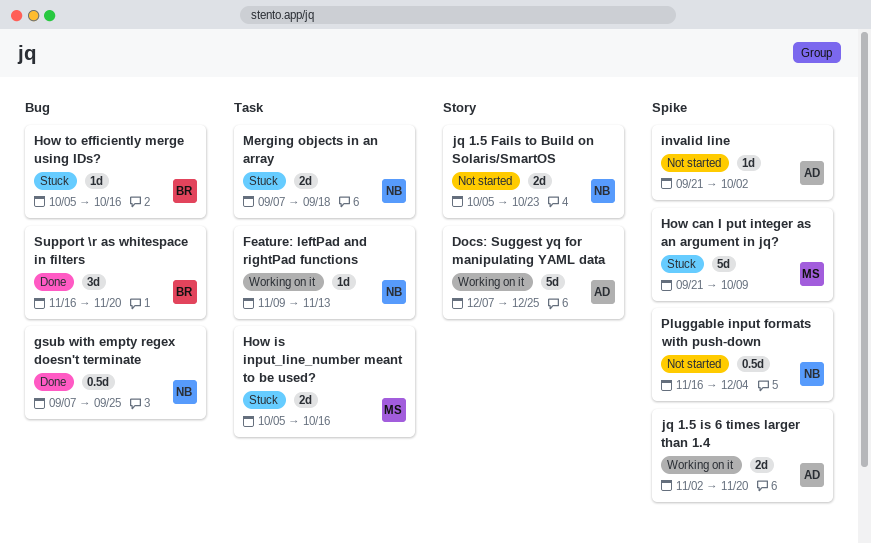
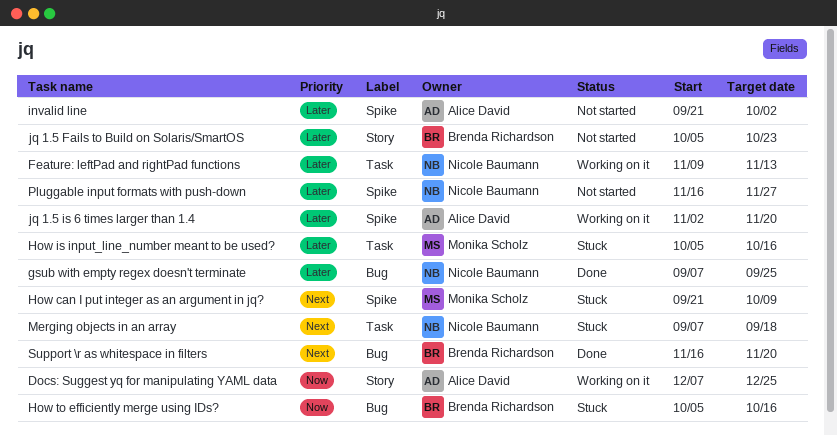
jq 1.5 Fails to Build on Solaris/SmartOS, owner: Nicole Baumann -> Brenda Richardson
Pluggable input formats with push-down, due: Dec 4 -> Nov 27

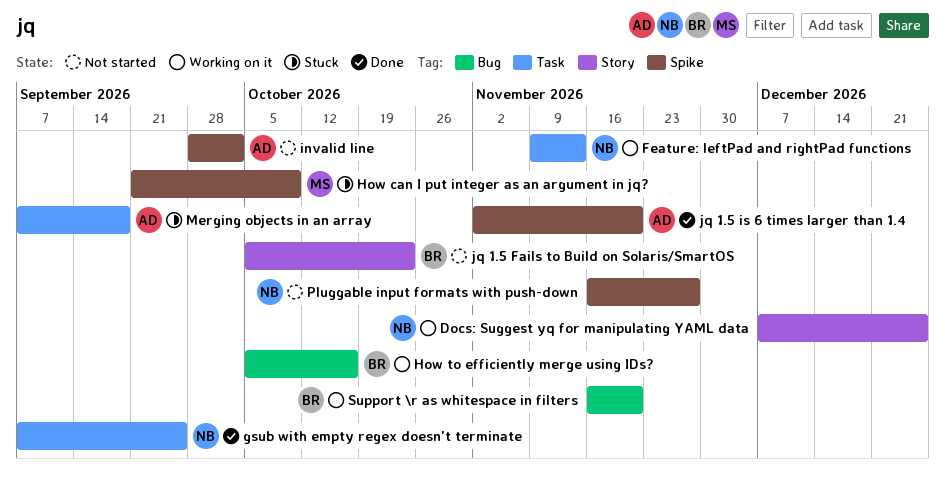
Docs: Suggest yq for manipulating YAML data, owner: Alice David -> Nicole Baumann
gsub with empty regex doesn't terminate, label: Bug -> Task
How is input_line_number meant to be used?: present -> none
How to efficiently merge using IDs?, status: Stuck -> Working on it
invalid line, start: Sep 21 -> Sep 28
jq 1.5 is 6 times larger than 1.4, status: Working on it -> Done
Merging objects in an array, owner: Nicole Baumann -> Alice David
Support \r as whitespace in filters, status: Done -> Working on it

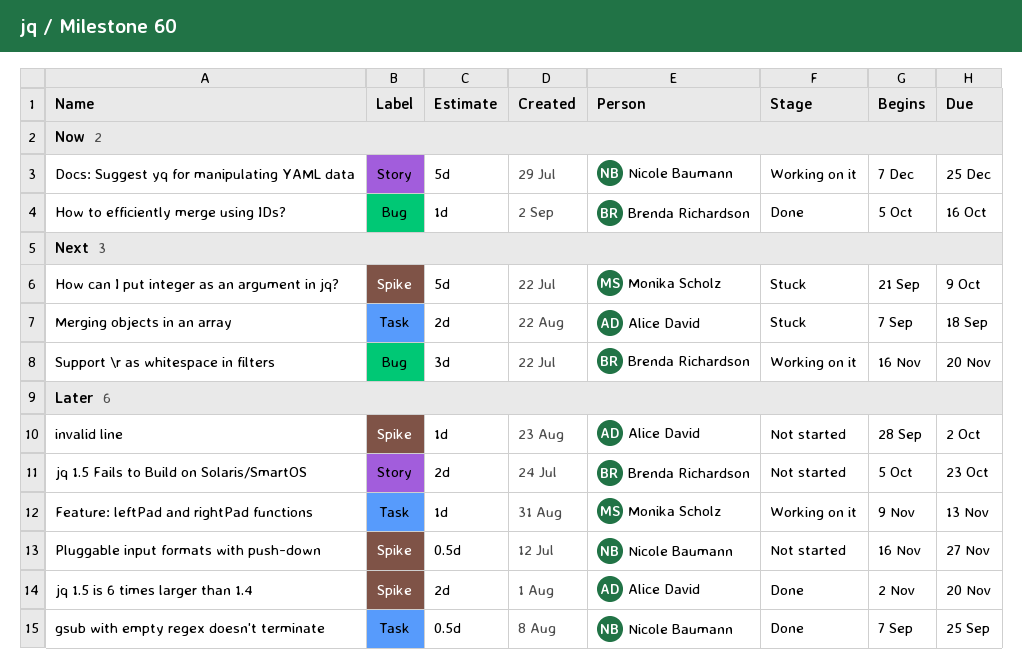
Feature: leftPad and rightPad functions, owner: Nicole Baumann -> Monika Scholz
How to efficiently merge using IDs?, status: Working on it -> Done

